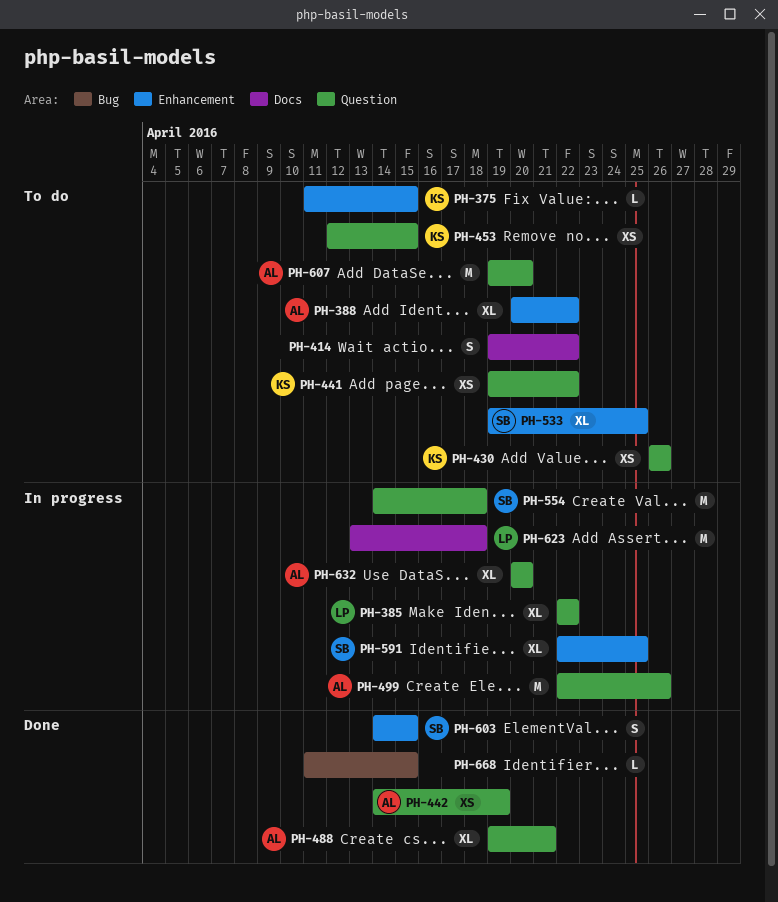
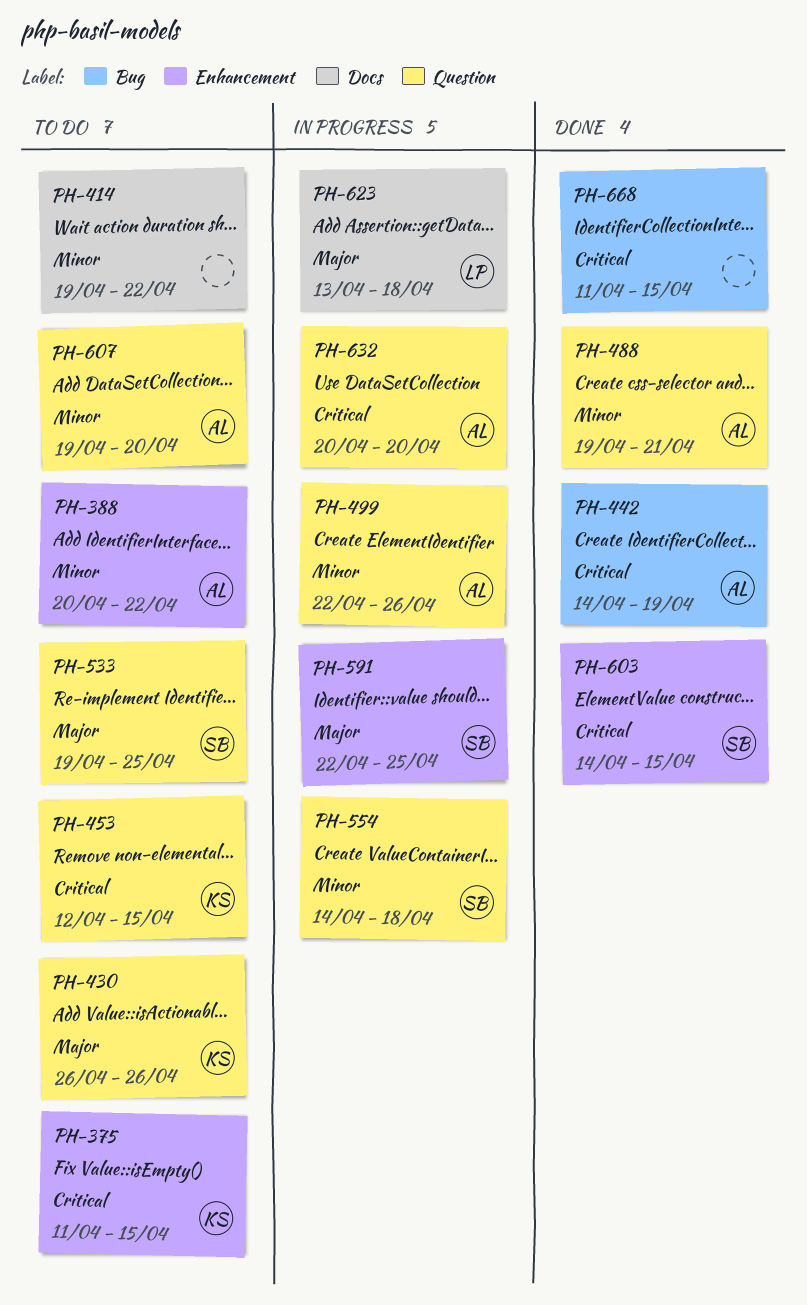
PH-385: present -> none
PH-441: present -> none
PH-442, label: Question -> Bug
PH-533, label: Enhancement -> Question

